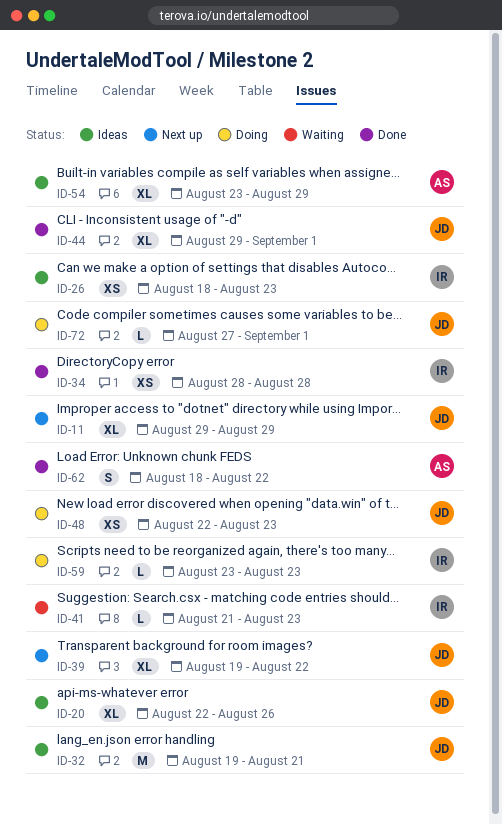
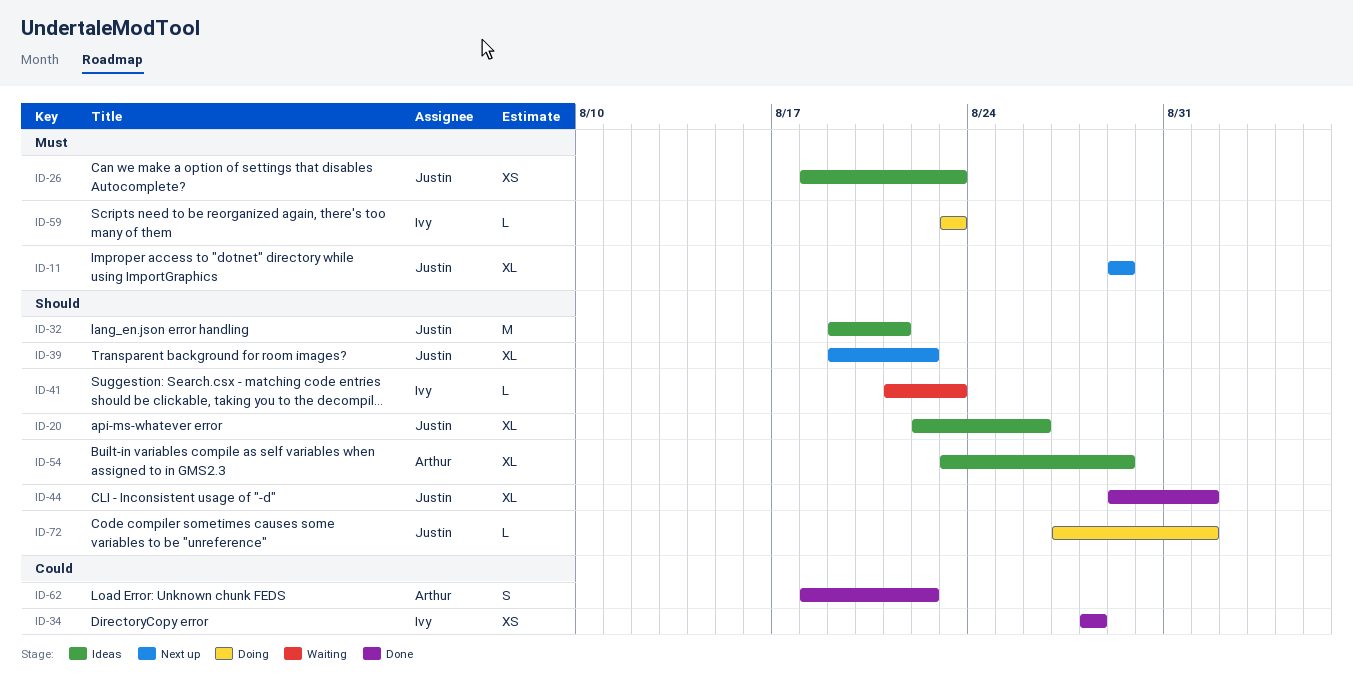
ID-26, owner: Ivy -> Justin
ID-48: present -> none

